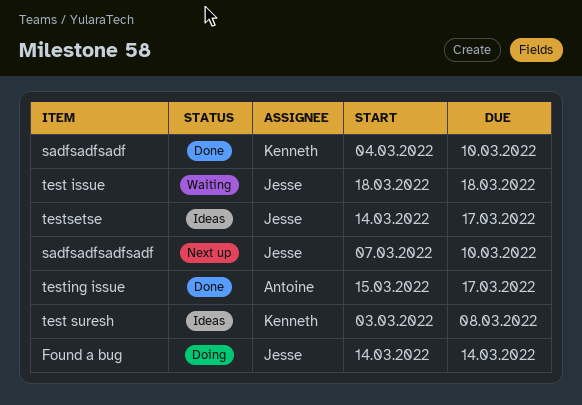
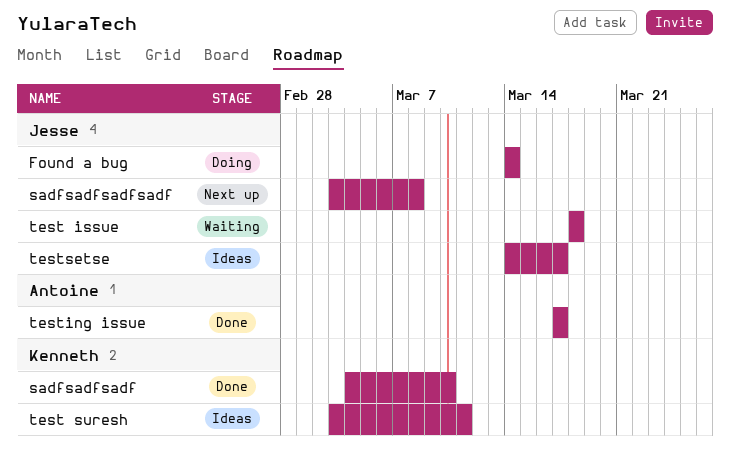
sadfsadfsadfsadf, start: Mar 7 -> Mar 3
sadfsadfsadfsadf, due: Mar 10 -> Mar 8
test suresh, due: Mar 8 -> Mar 11
testing issue, start: Mar 15 -> Mar 17

